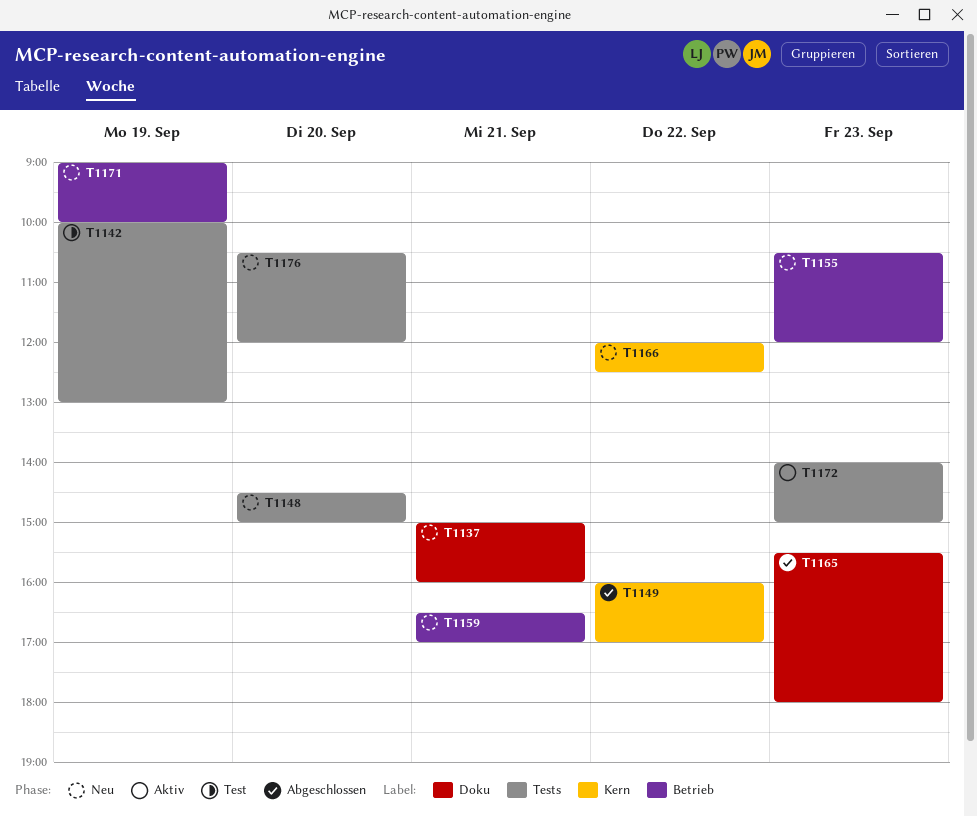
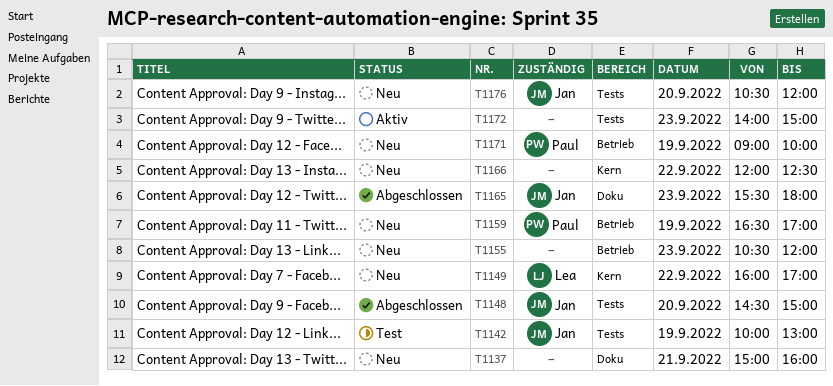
T1148, status: Neu -> Abgeschlossen
T1149, status: Abgeschlossen -> Neu
T1159, day: Sep 21 -> Sep 19

